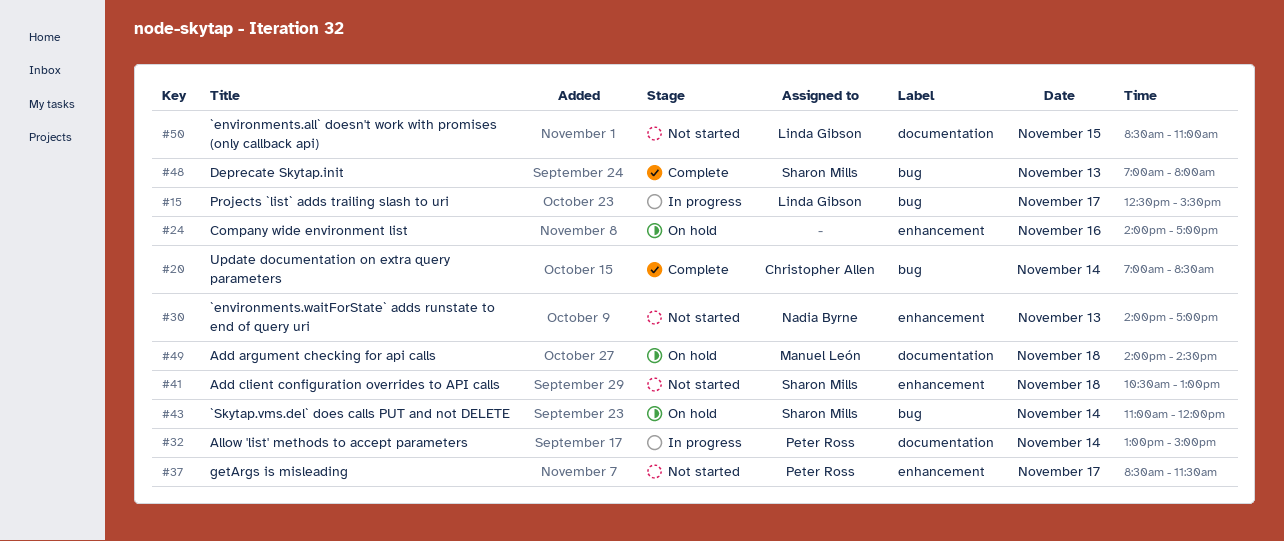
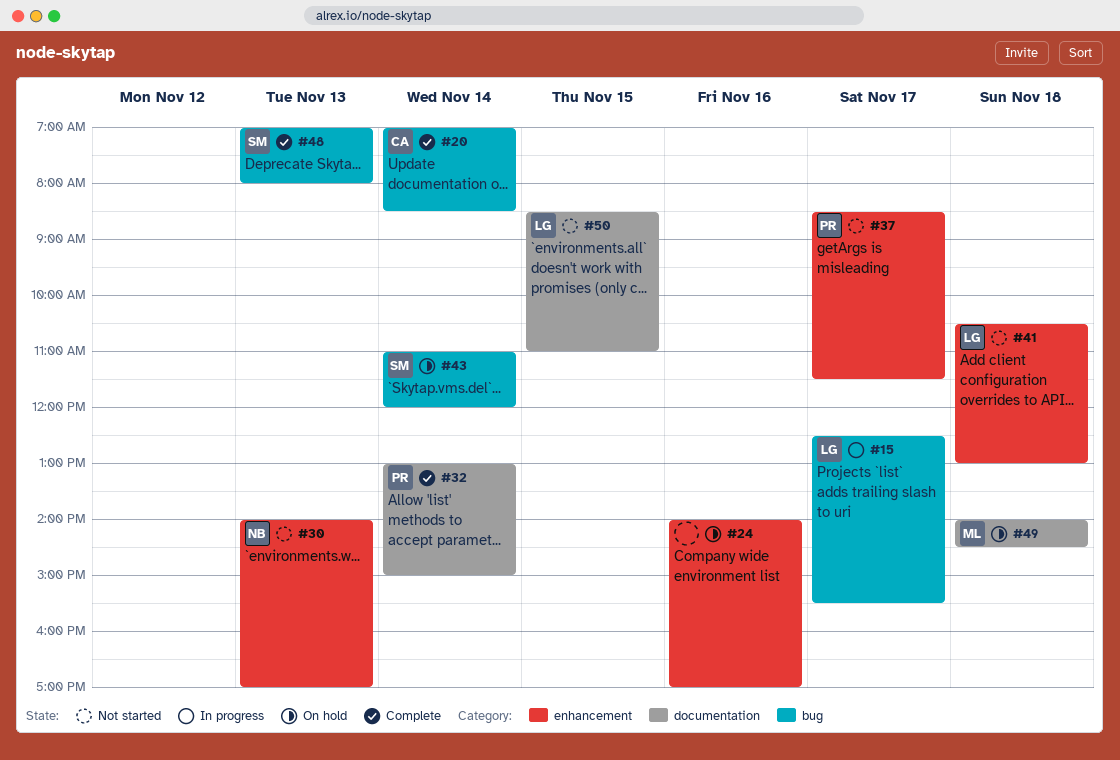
#32, status: In progress -> Complete
#41, owner: Sharon Mills -> Linda Gibson

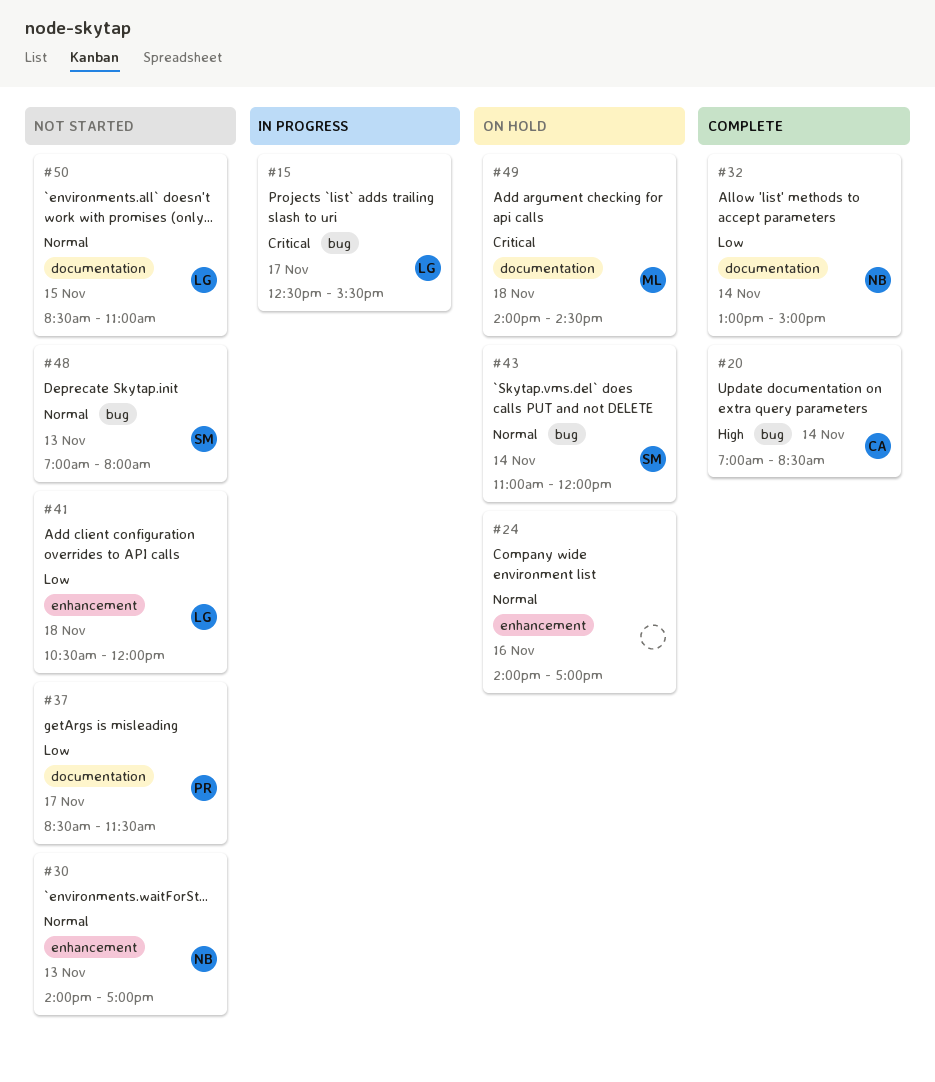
#32, owner: PR -> NB
#37, label: enhancement -> documentation
#41, ends: 13:00 -> 12:00
#48, status: Complete -> Not started

